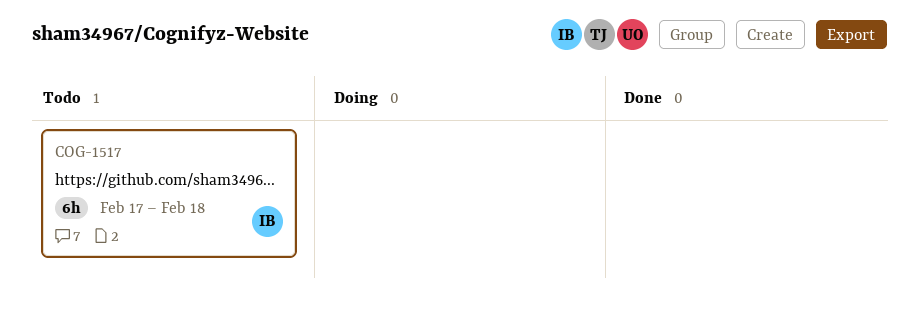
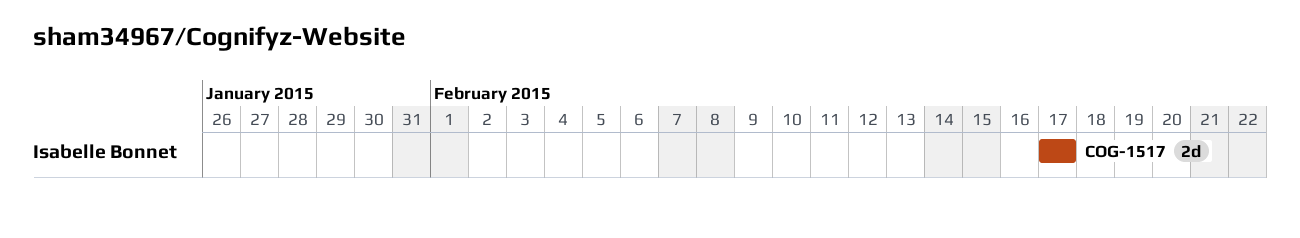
COG-1517, estimate: 6h -> 2d
COG-1517, due: Feb 18 -> Feb 17

